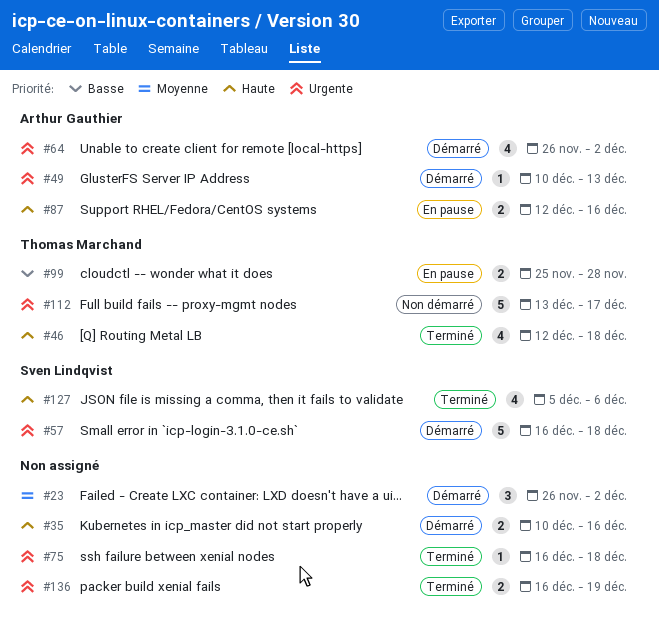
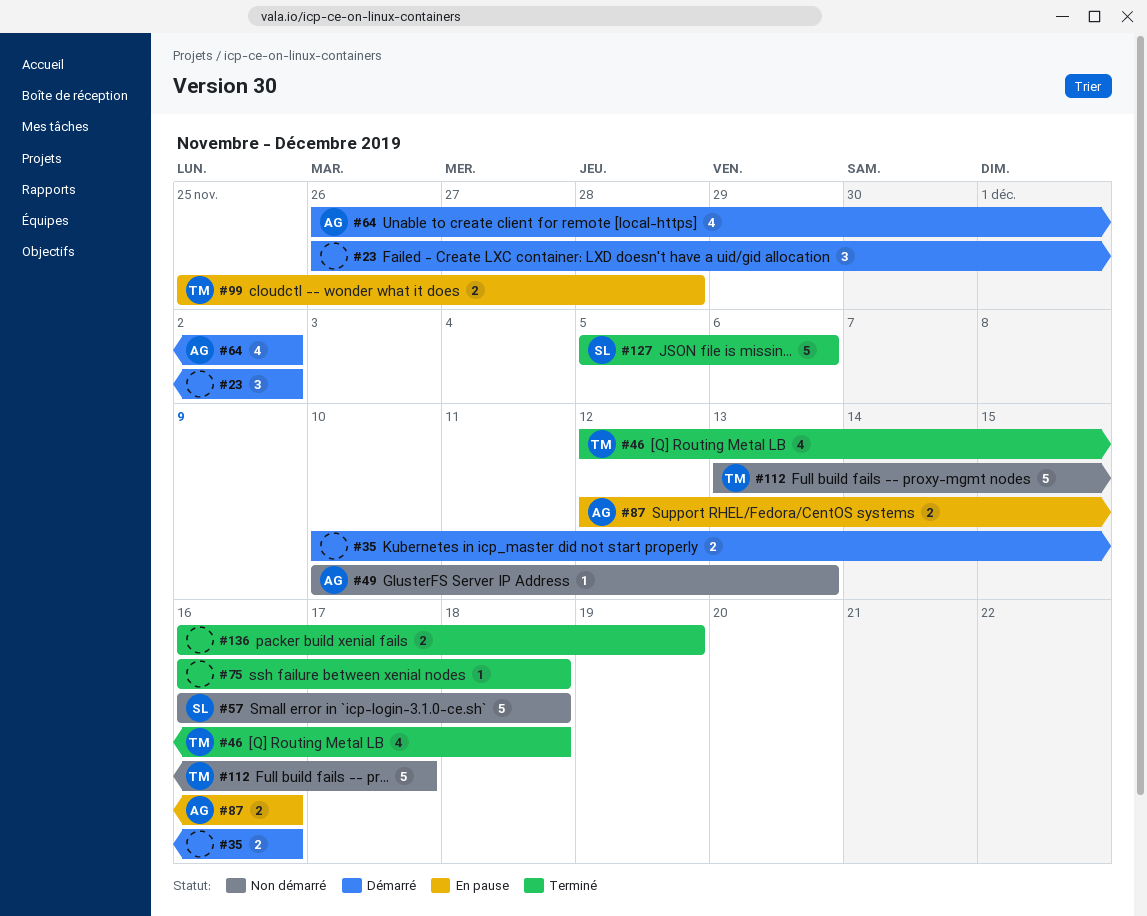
#49, status: Démarré -> Non démarré
#57, status: Démarré -> Non démarré
#127, estimate: 4 -> 5

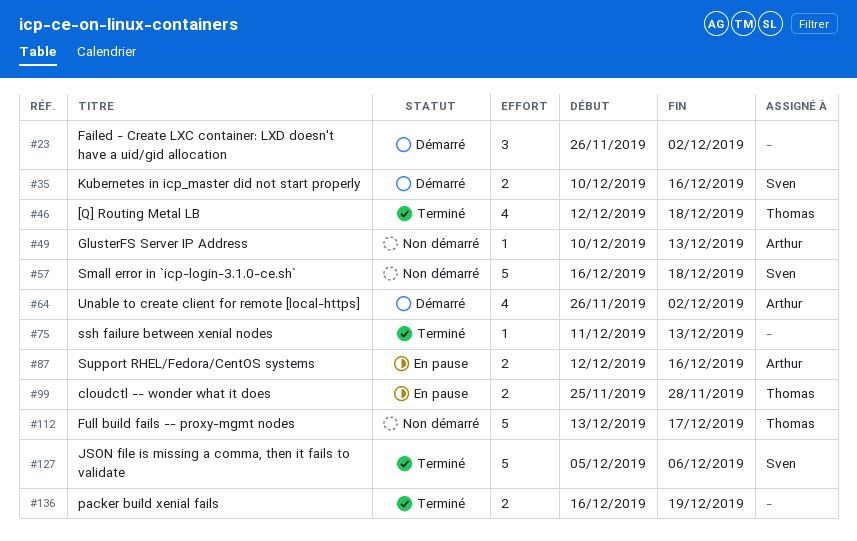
#35, owner: none -> Sven
#75, start: Dec 16 -> Dec 11
#75, due: Dec 18 -> Dec 13

